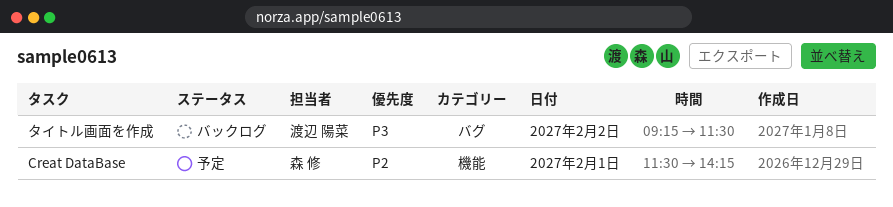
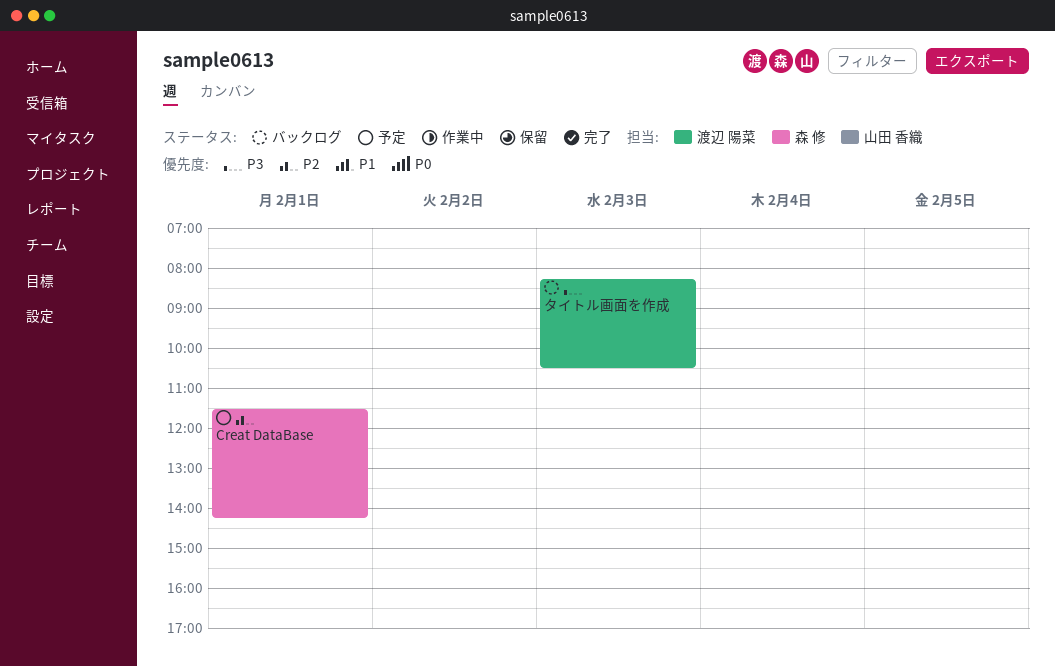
タイトル画面を作成, day: Feb 2 -> Feb 3
タイトル画面を作成, begins: 09:15 -> 08:15
タイトル画面を作成, ends: 11:30 -> 10:30

